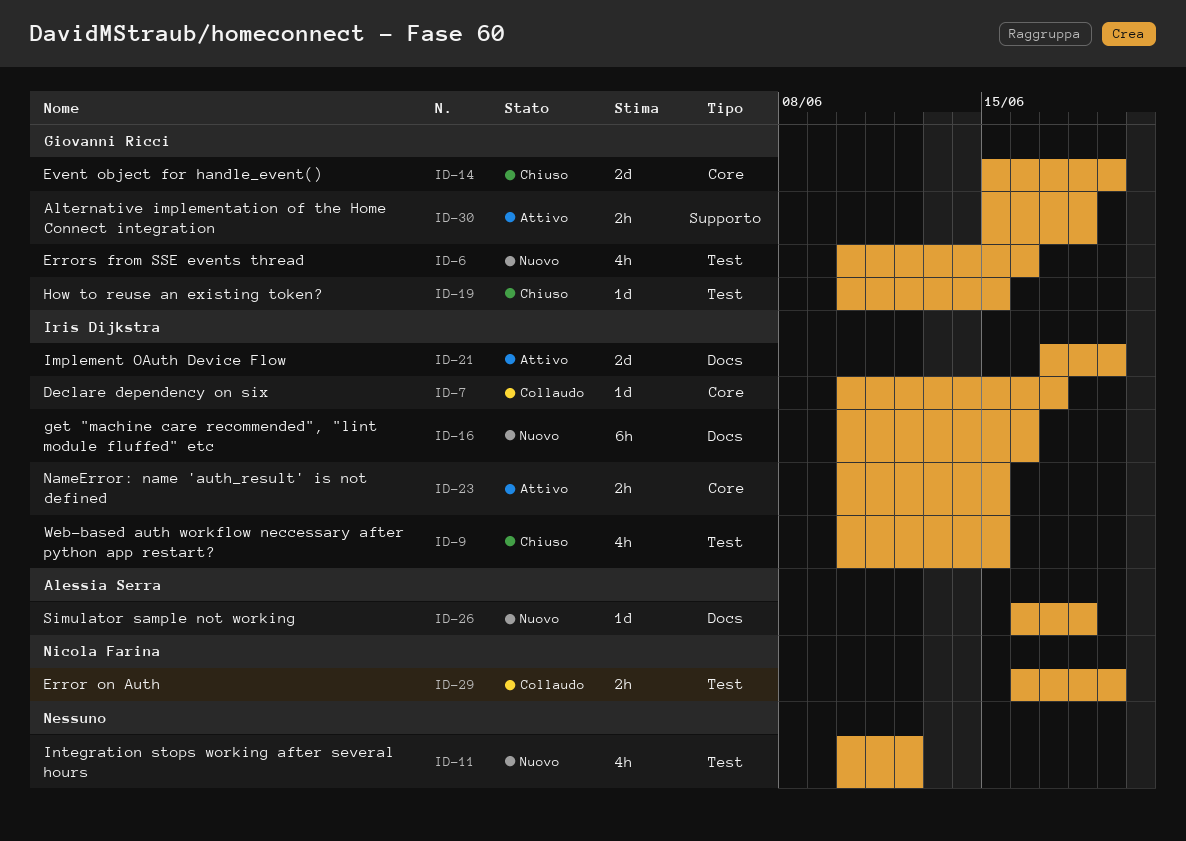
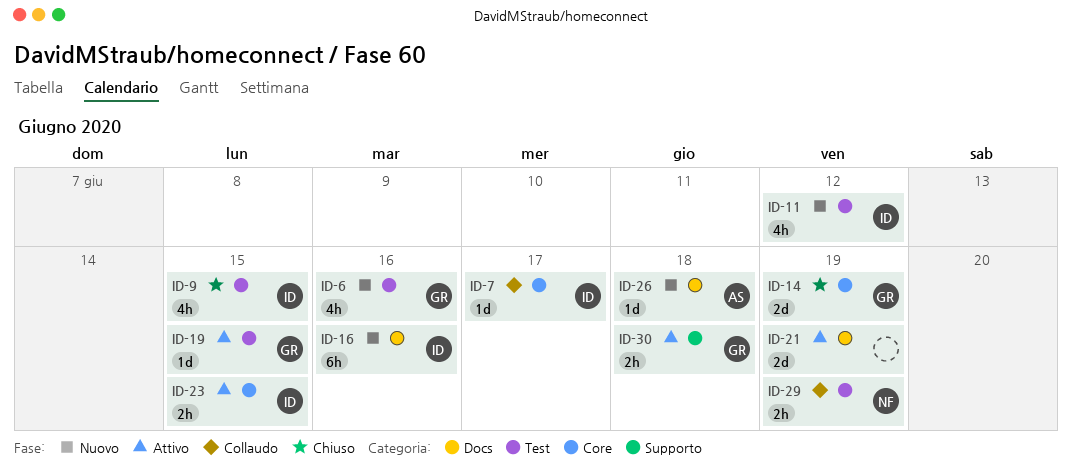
ID-11, owner: none -> Iris Dijkstra
ID-19, status: Chiuso -> Attivo
ID-21, owner: Iris Dijkstra -> none

